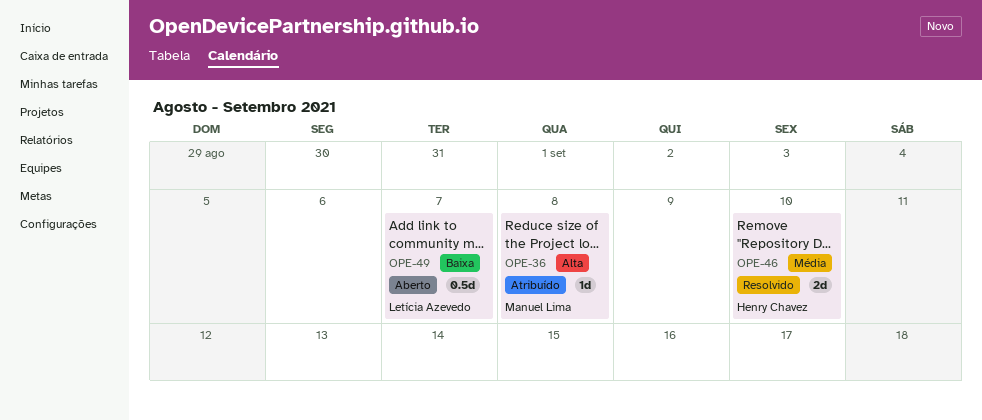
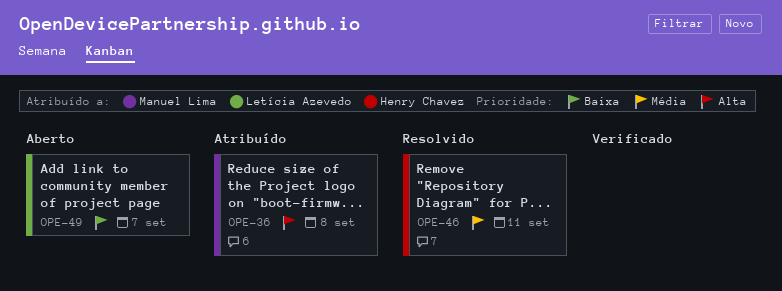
OPE-46, due: Sep 10 -> Sep 11

